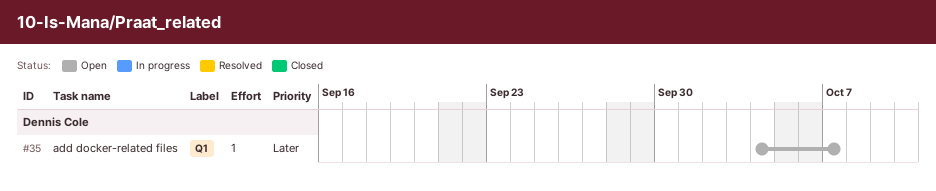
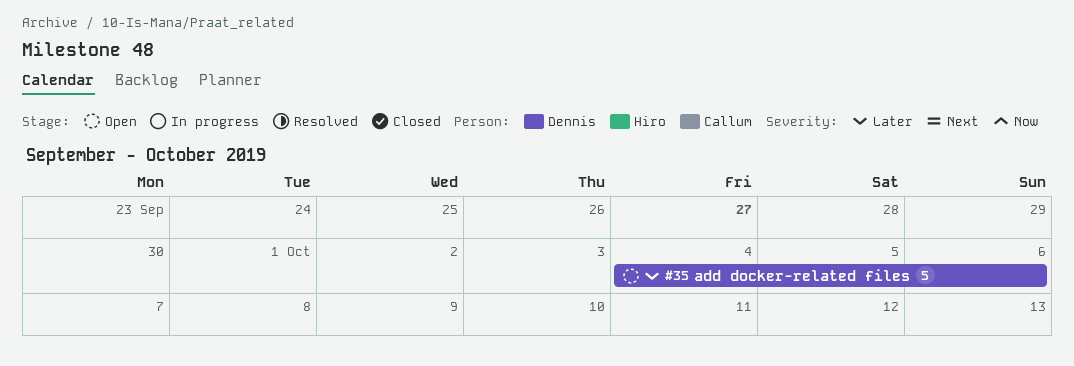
#35, estimate: 1 -> 5
#35, due: Oct 7 -> Oct 6

